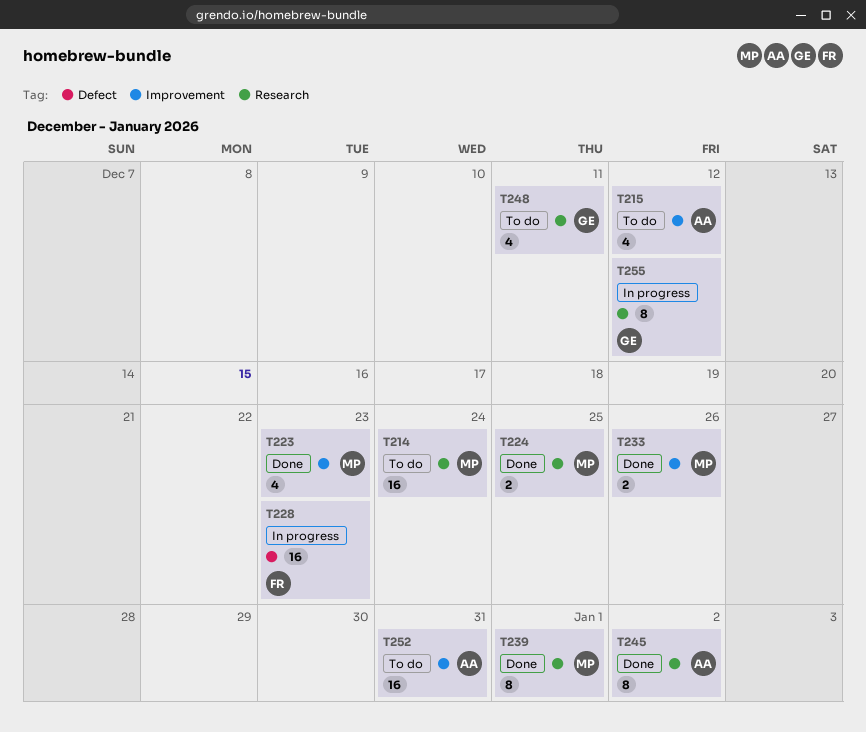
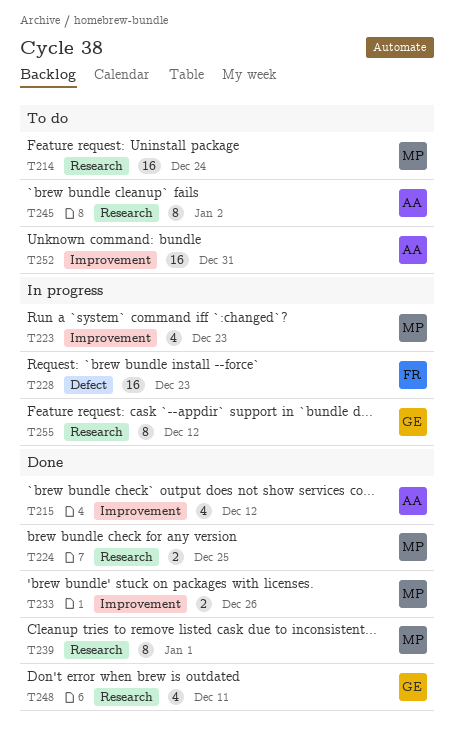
T215, status: To do -> Done
T223, status: Done -> In progress
T245, status: Done -> To do
T248, status: To do -> Done

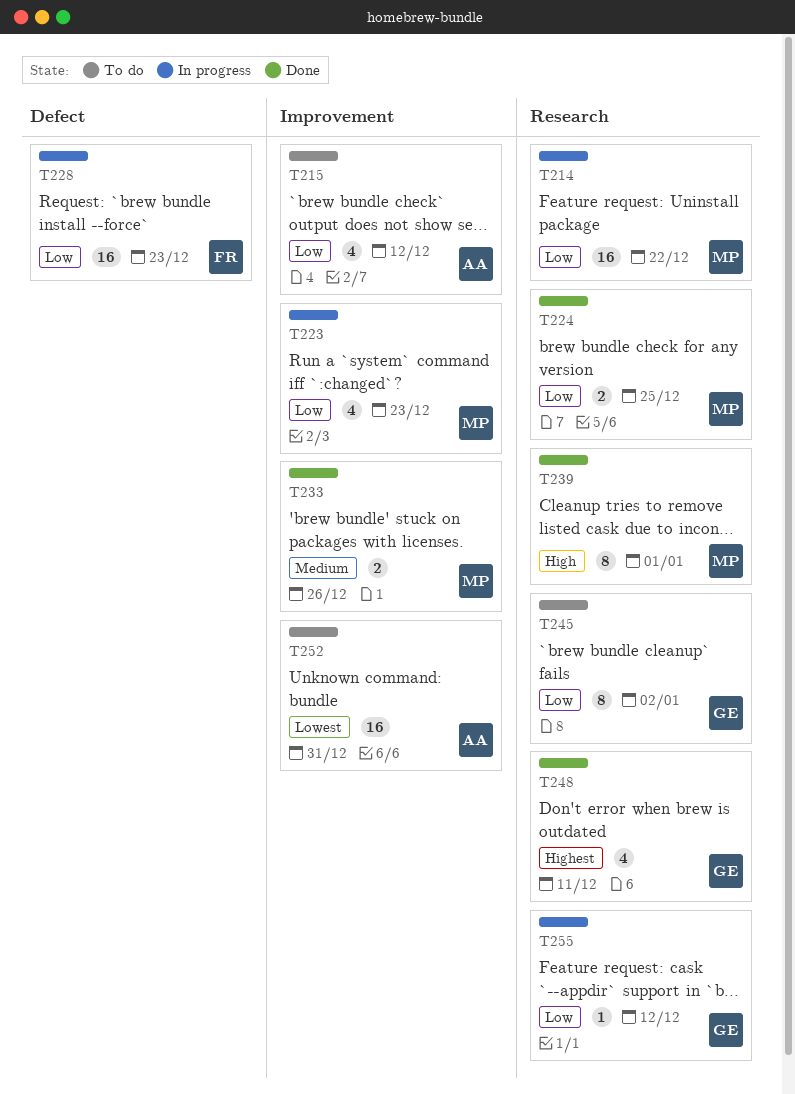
T214, status: To do -> In progress
T214, due: Dec 24 -> Dec 22
T215, status: Done -> To do
T245, owner: AA -> GE
T255, estimate: 8 -> 1

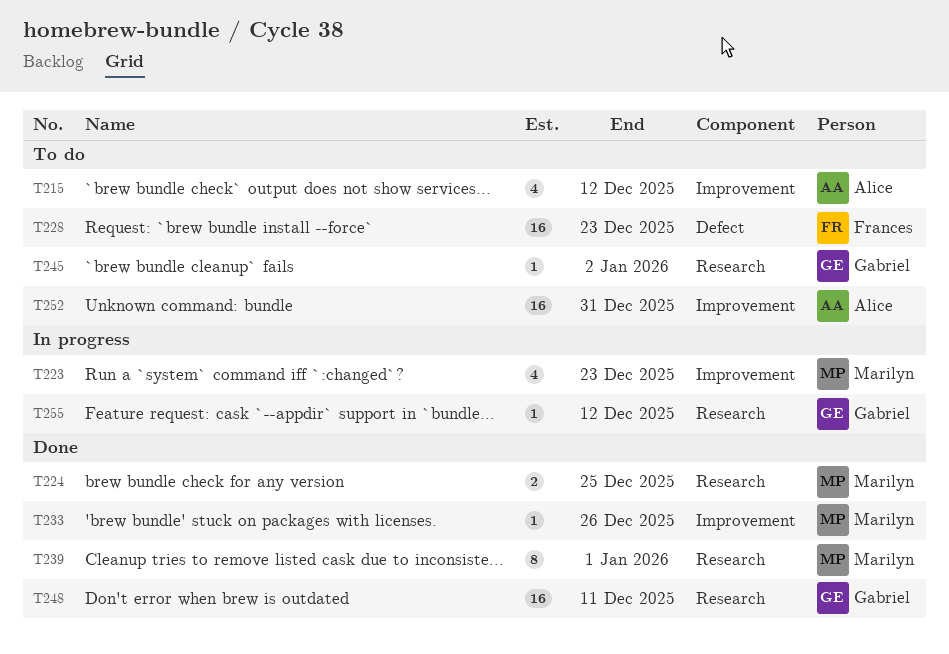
T214: present -> none
T228, status: In progress -> To do
T233, estimate: 2 -> 1
T245, estimate: 8 -> 1
T248, estimate: 4 -> 16

